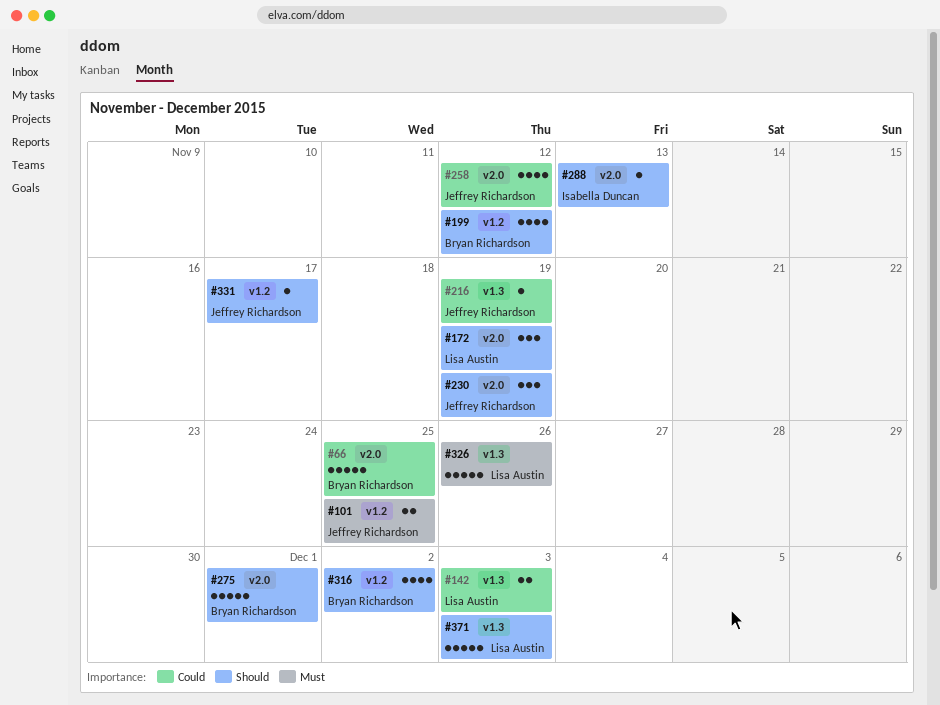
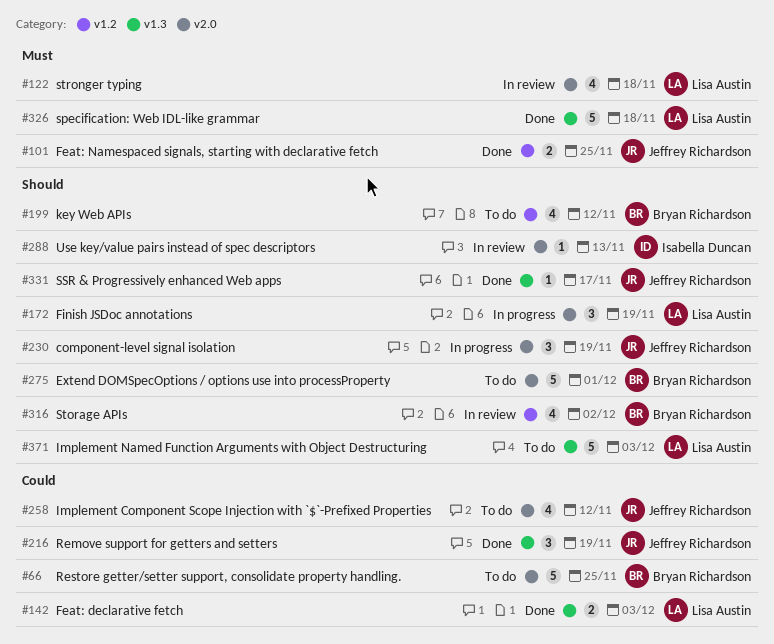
#122: none -> present
#216, estimate: 1 -> 3
#326, due: Nov 26 -> Nov 18
#331, label: v1.2 -> v1.3

